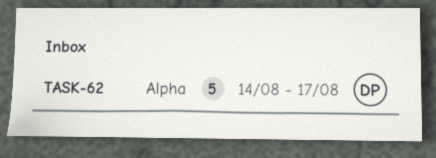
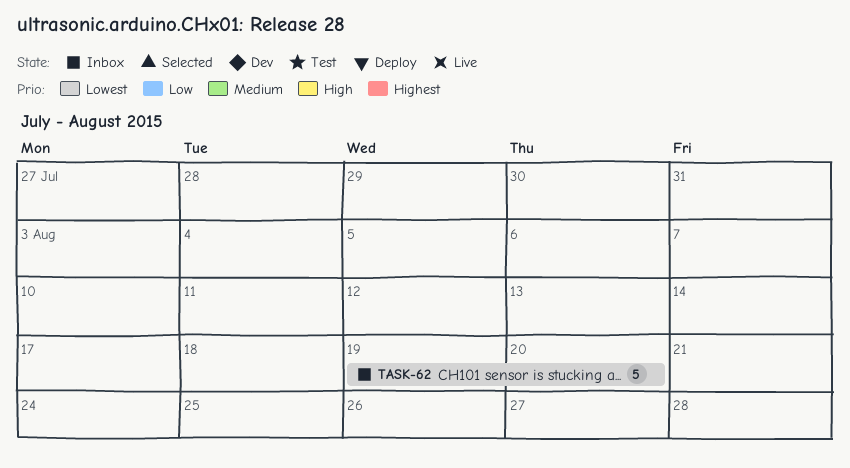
TASK-62, start: Aug 14 -> Aug 19
TASK-62, due: Aug 17 -> Aug 20

